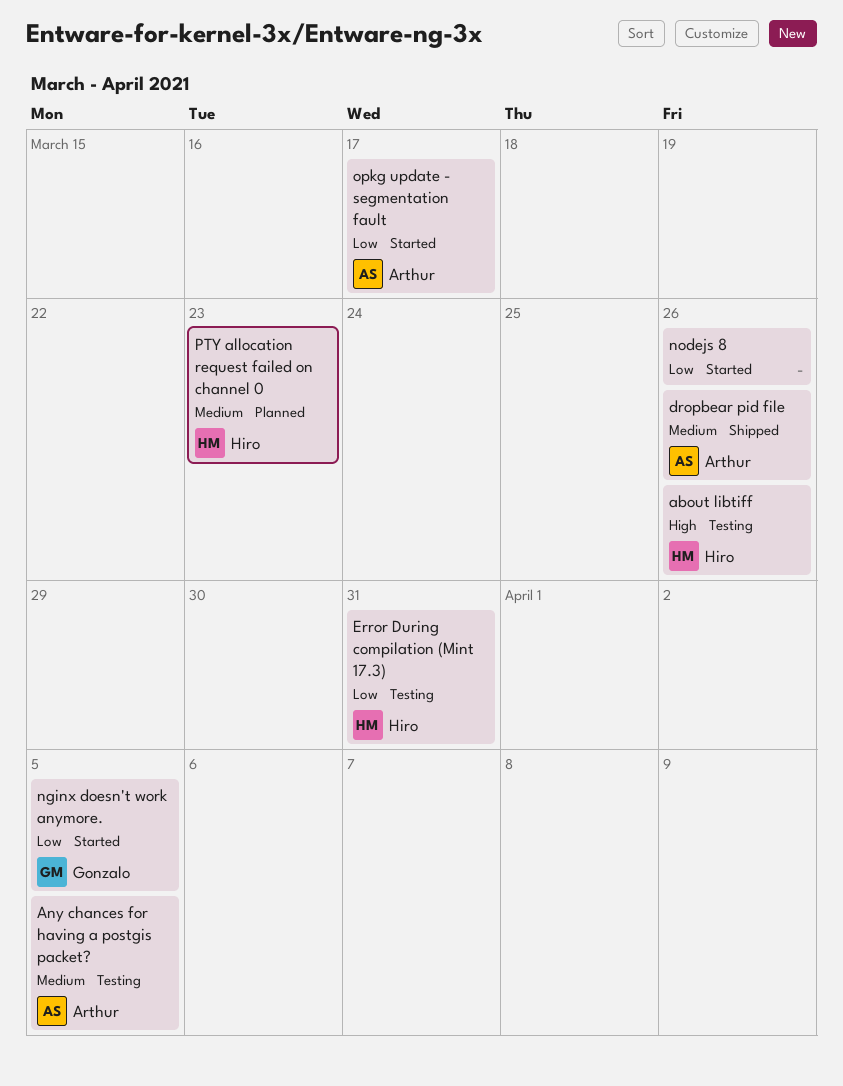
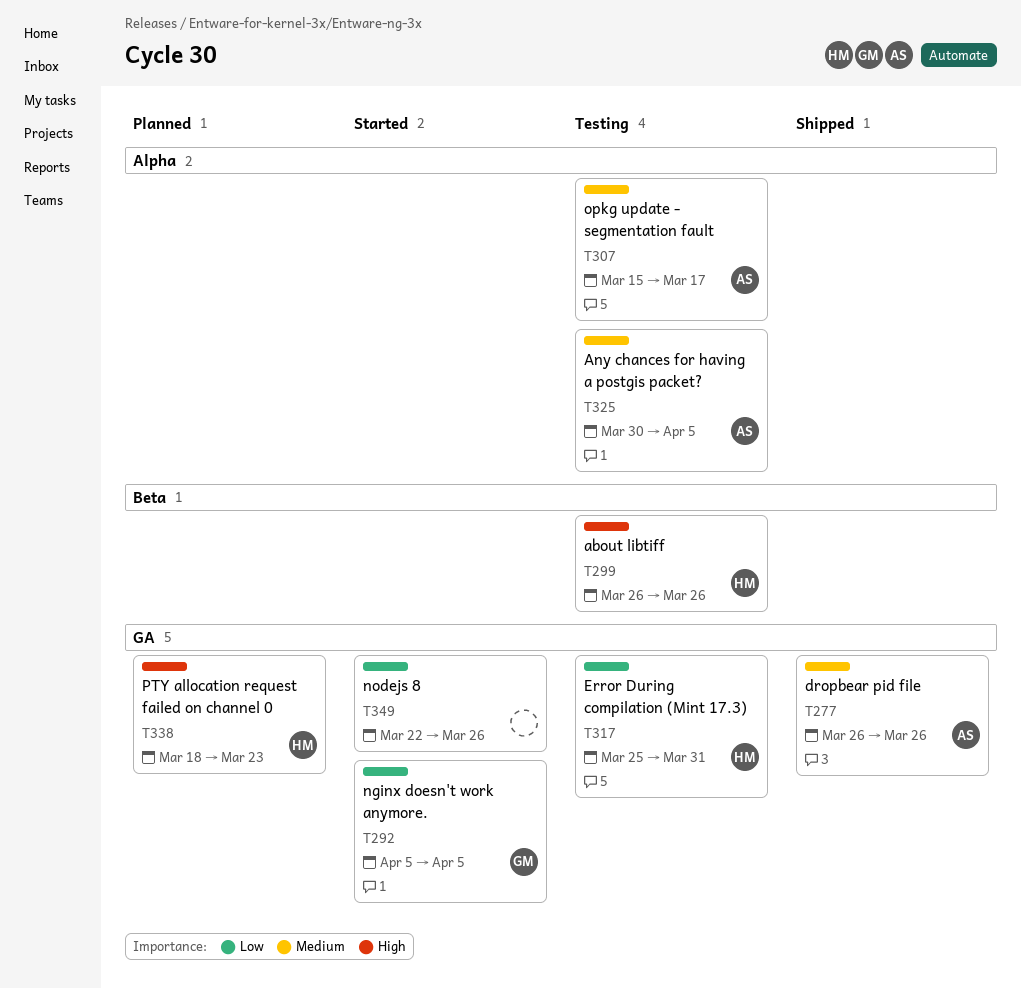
opkg update - segmentation fault, status: Started -> Testing
opkg update - segmentation fault, priority: Low -> Medium
PTY allocation request failed on channel 0, priority: Medium -> High

